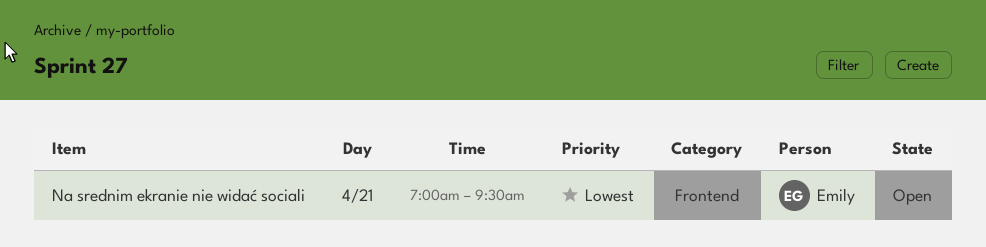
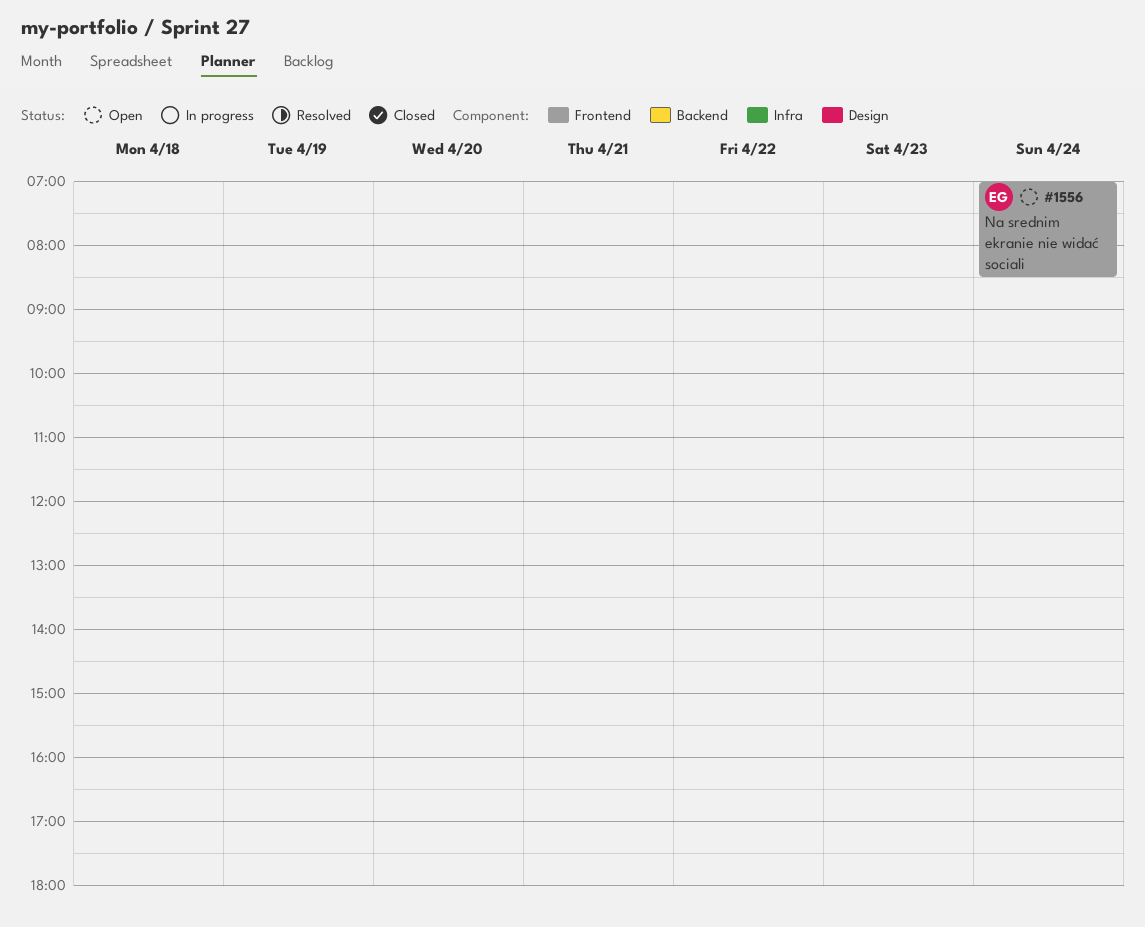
Na srednim ekranie nie widać sociali, day: Apr 21 -> Apr 24
Na srednim ekranie nie widać sociali, ends: 09:30 -> 08:30

